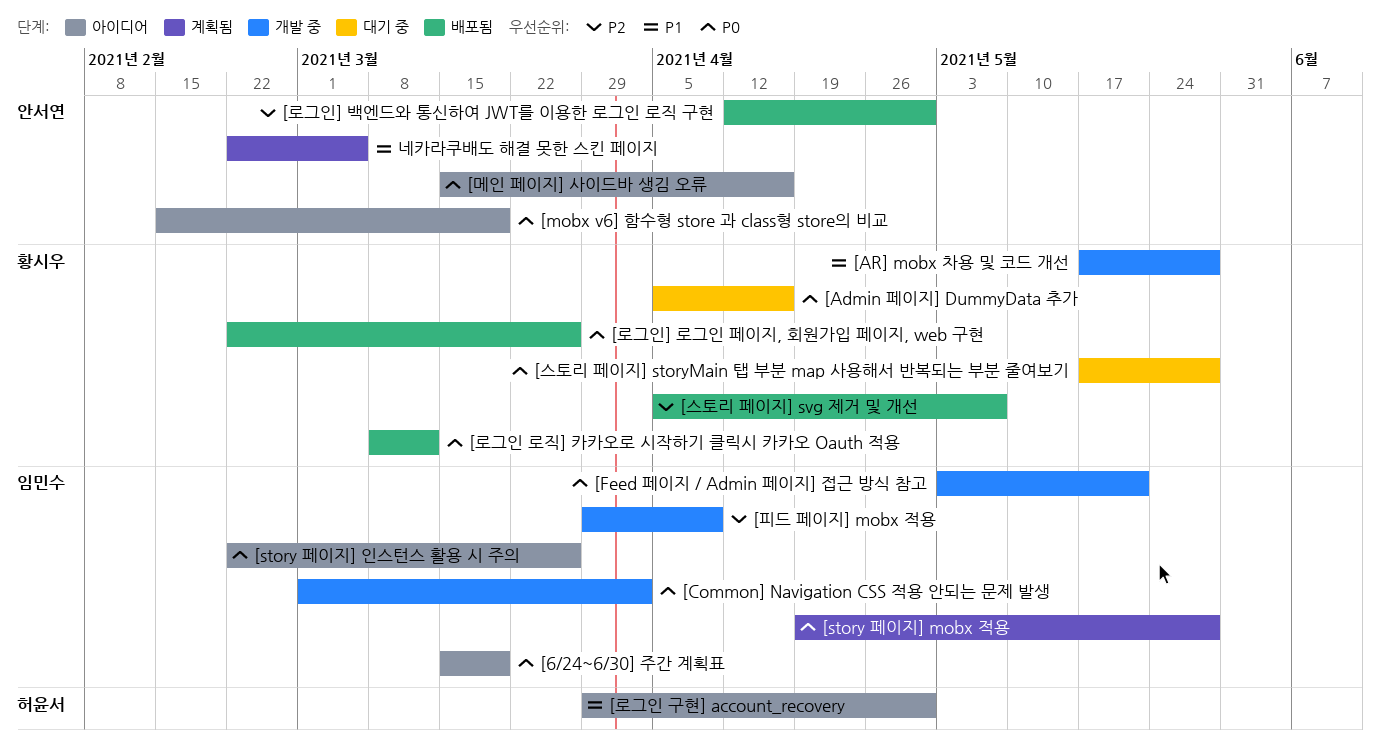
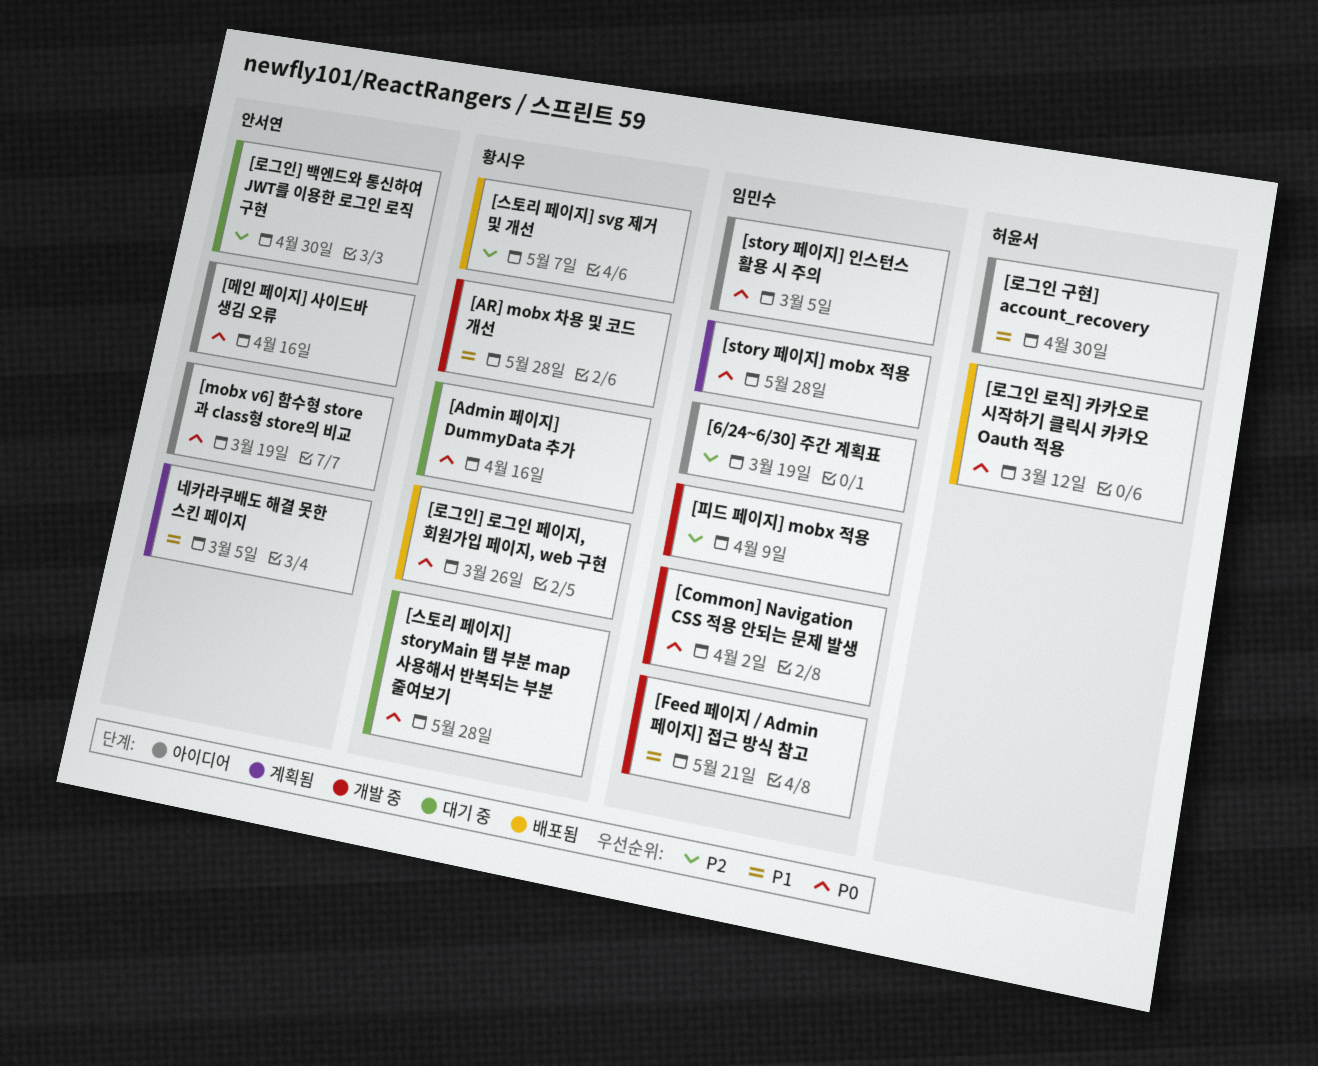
[6/24~6/30] 주간 계획표, priority: P0 -> P2
[Feed 페이지 / Admin 페이지] 접근 방식 참고, priority: P0 -> P1
[story 페이지] 인스턴스 활용 시 주의, due: Mar 26 -> Mar 5
[로그인 로직] 카카오로 시작하기 클릭시 카카오 Oauth 적용, owner: 황시우 -> 허윤서
[로그인] 백엔드와 통신하여 JWT를 이용한 로그인 로직 구현, status: 배포됨 -> 대기 중

